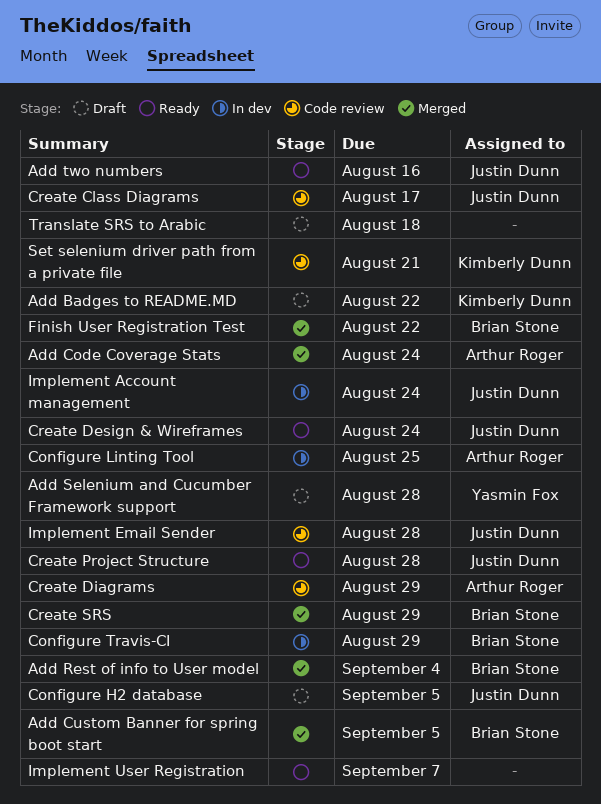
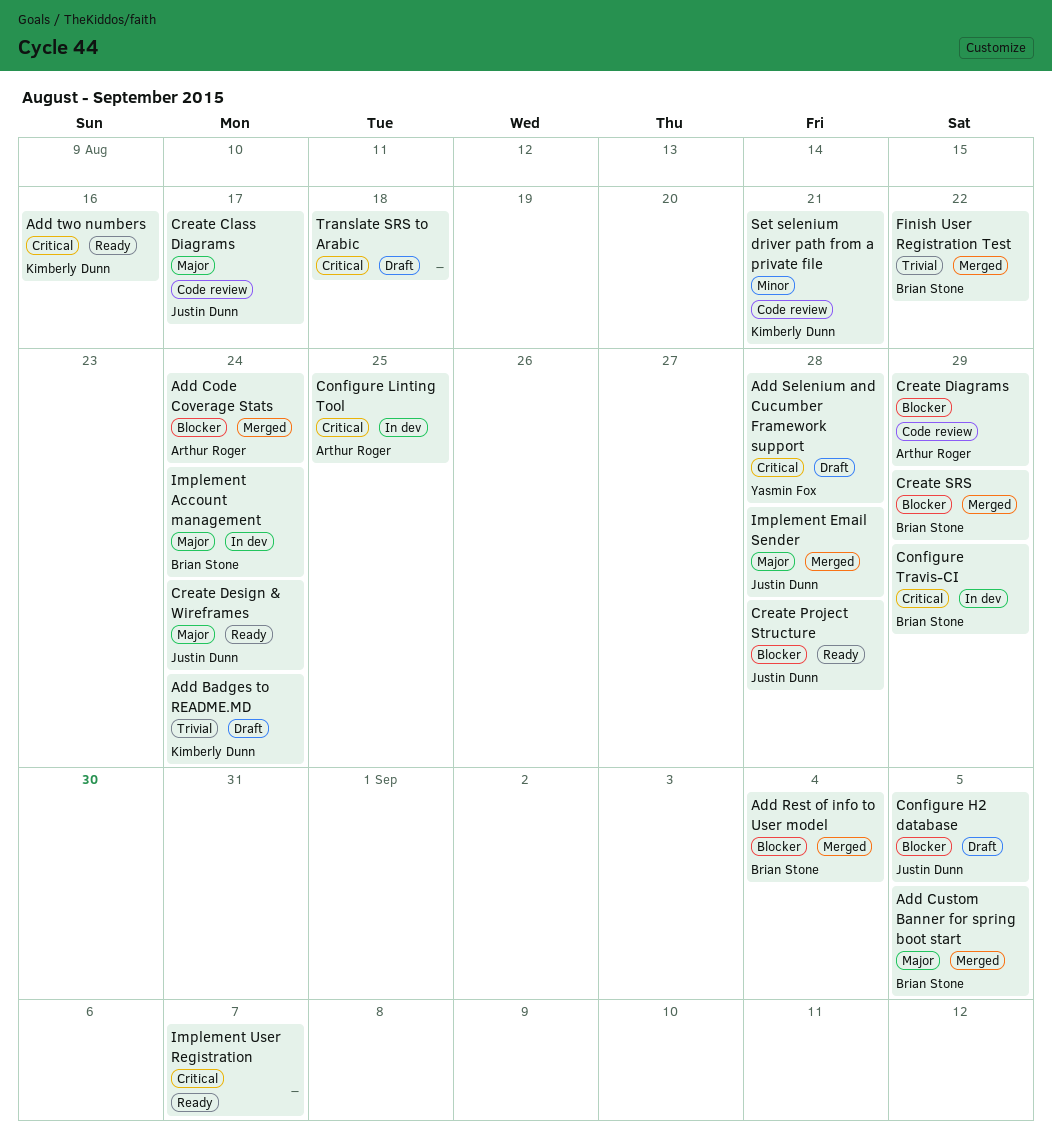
Add Badges to README.MD, due: Aug 22 -> Aug 24
Add two numbers, owner: Justin Dunn -> Kimberly Dunn
Implement Account management, owner: Justin Dunn -> Brian Stone
Implement Email Sender, status: Code review -> Merged

